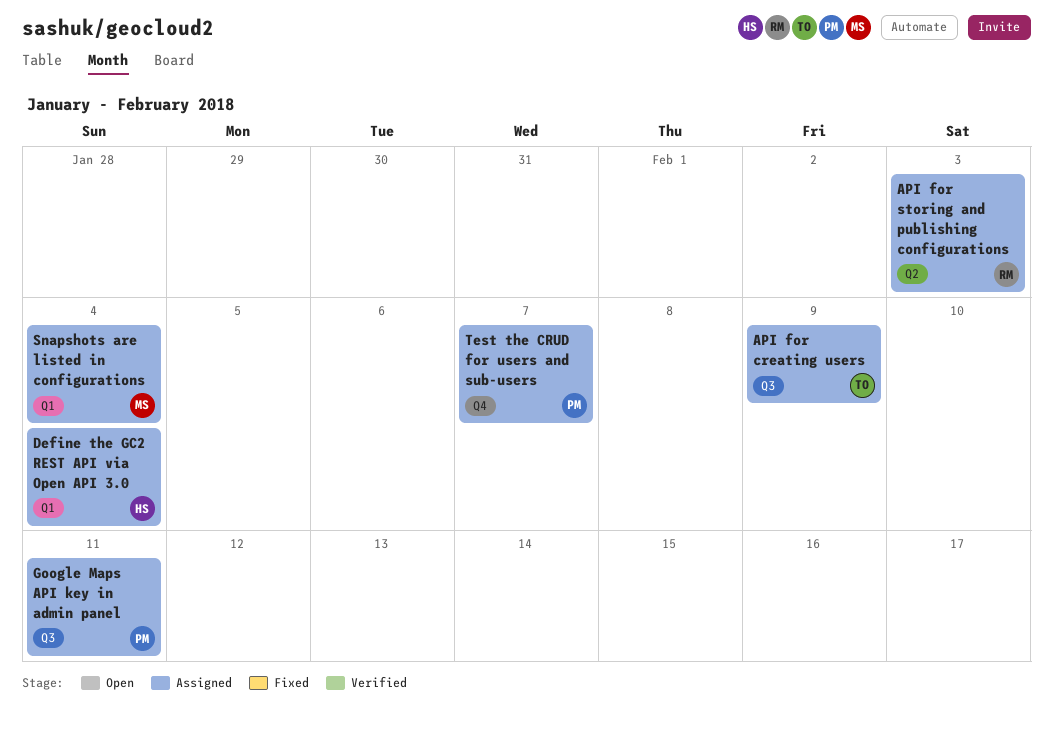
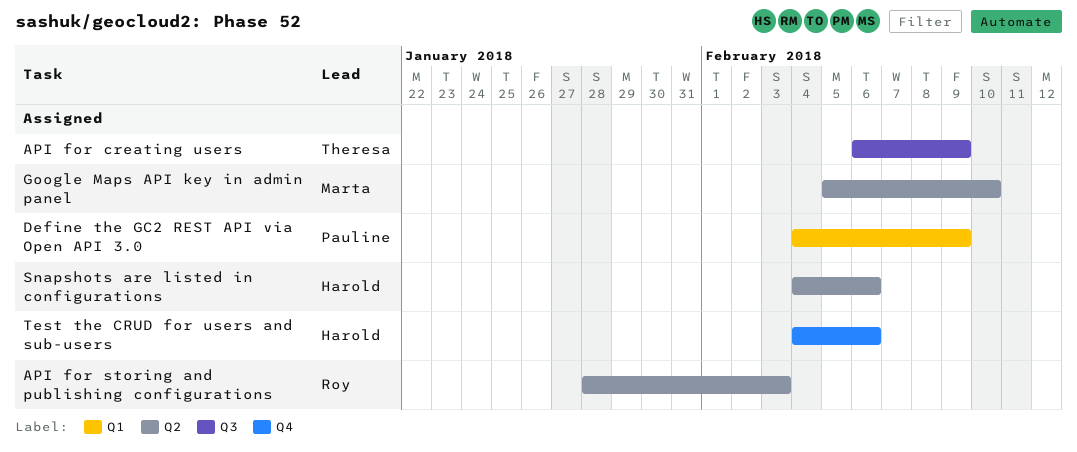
Define the GC2 REST API via Open API 3.0, owner: Harold -> Pauline
Define the GC2 REST API via Open API 3.0, due: Feb 4 -> Feb 9
Google Maps API key in admin panel, owner: Pauline -> Marta
Google Maps API key in admin panel, label: Q3 -> Q2
Google Maps API key in admin panel, due: Feb 11 -> Feb 10
Snapshots are listed in configurations, owner: Marta -> Harold
Snapshots are listed in configurations, label: Q1 -> Q2
Snapshots are listed in configurations, due: Feb 4 -> Feb 6
Test the CRUD for users and sub-users, owner: Pauline -> Harold
Test the CRUD for users and sub-users, due: Feb 7 -> Feb 6

